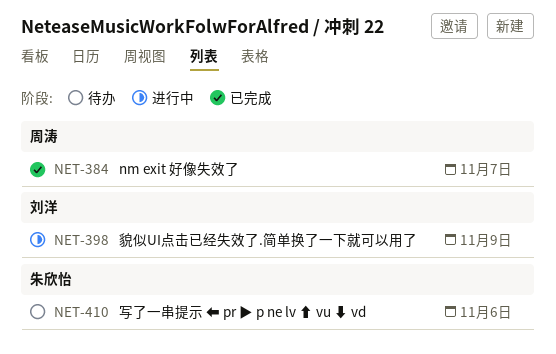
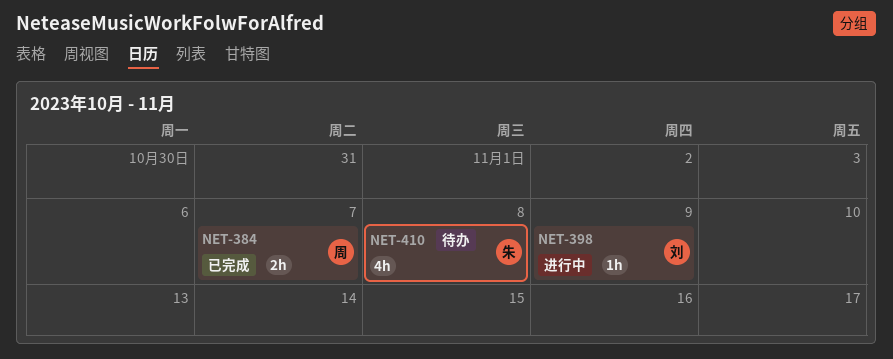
NET-410, due: Nov 6 -> Nov 8

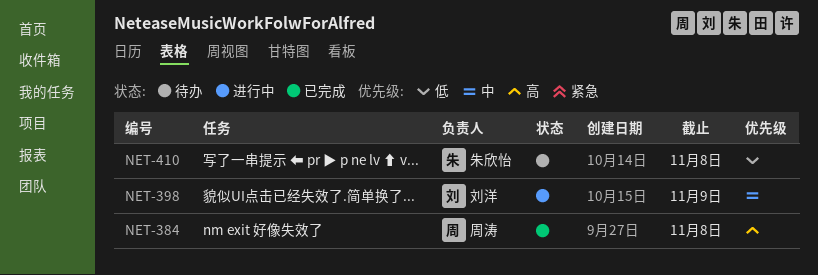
NET-384, due: Nov 7 -> Nov 8

